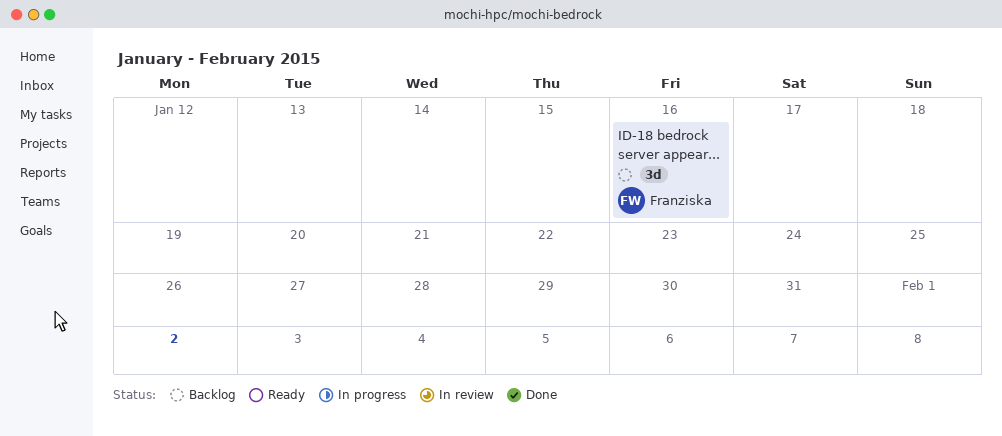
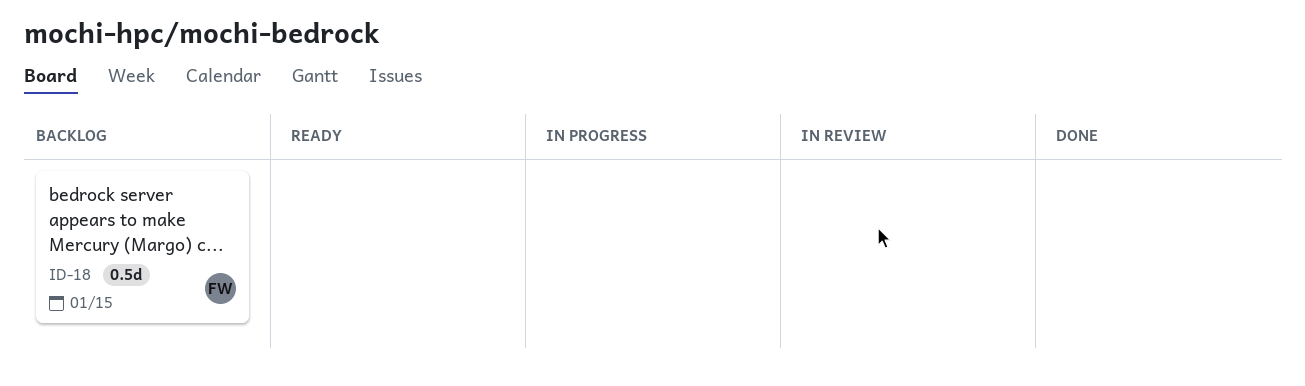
ID-18, estimate: 3d -> 0.5d
ID-18, due: Jan 16 -> Jan 15

